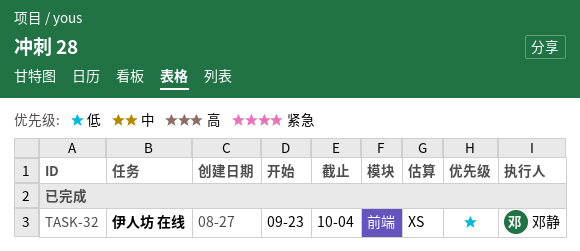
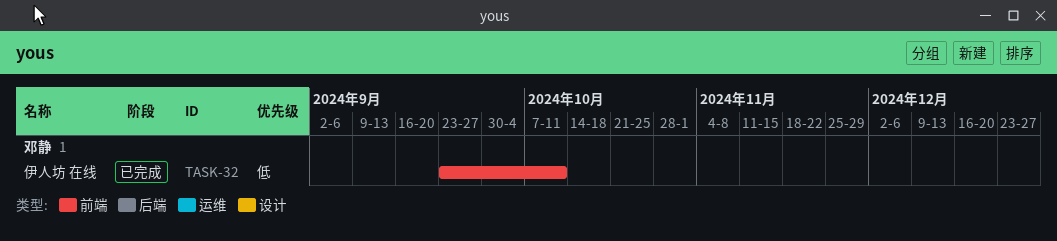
TASK-32, due: Oct 4 -> Oct 11

